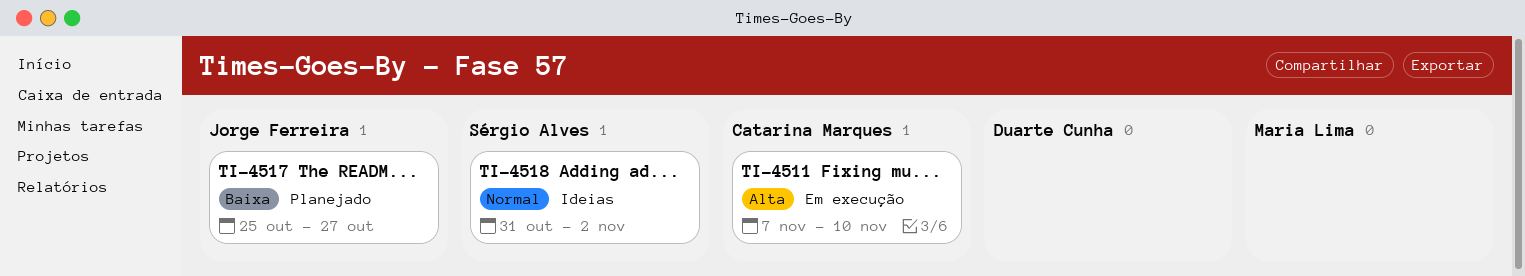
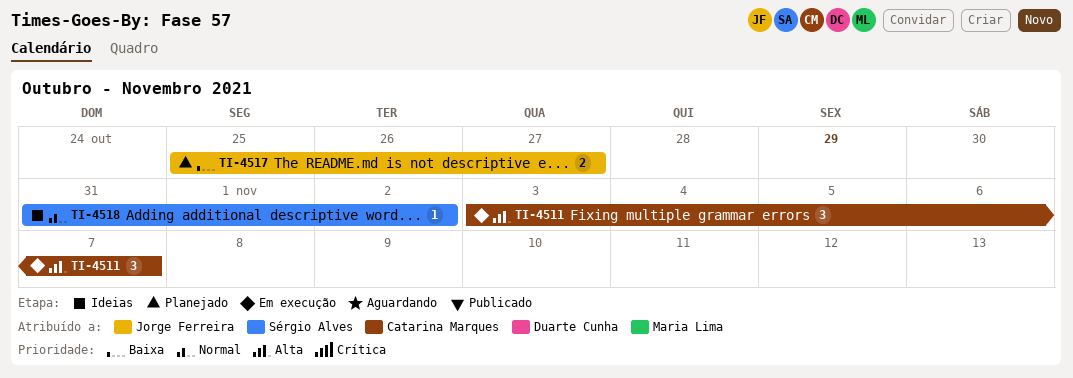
TI-4511, start: Nov 7 -> Nov 3
TI-4511, due: Nov 10 -> Nov 7

